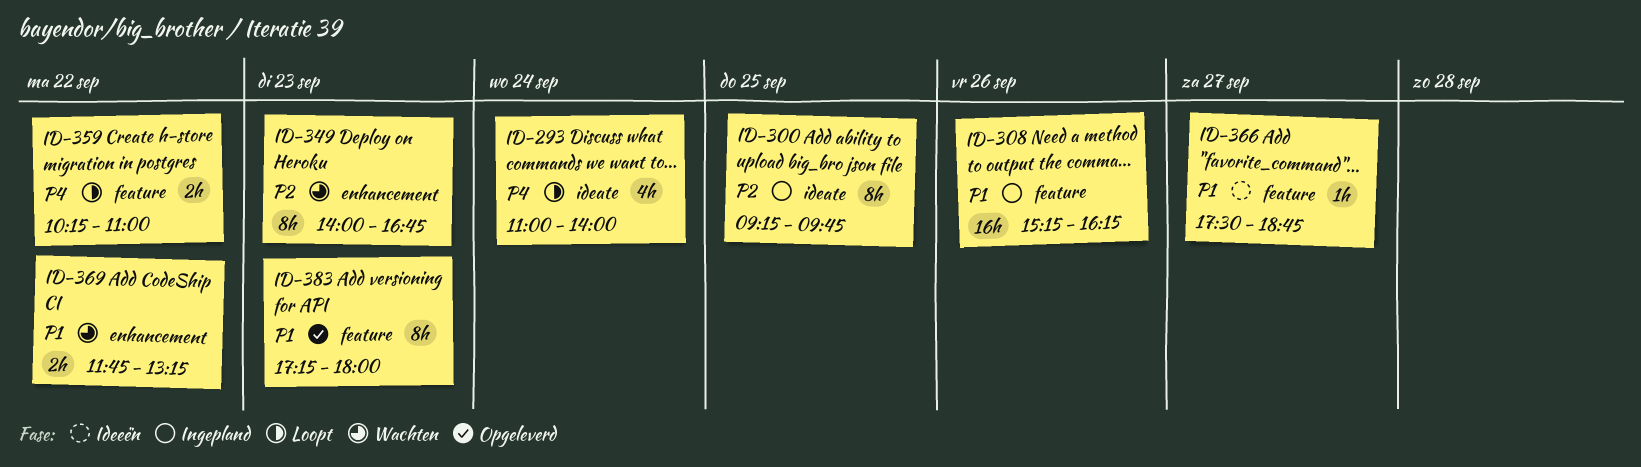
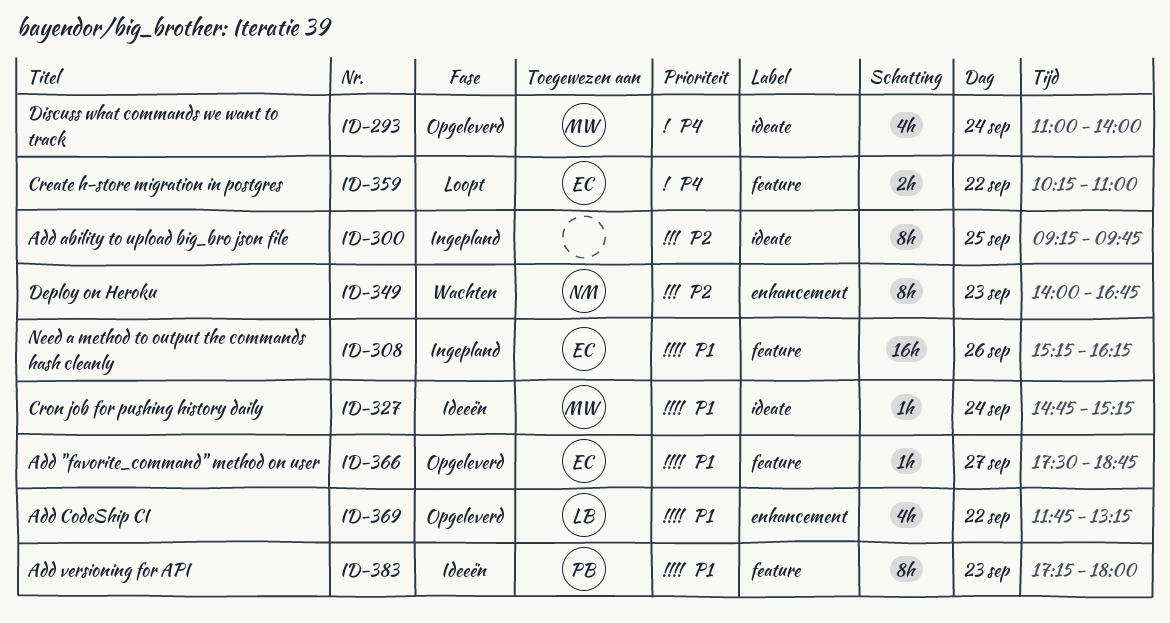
ID-293, status: Loopt -> Opgeleverd
ID-327: none -> present
ID-366, status: Ideeën -> Opgeleverd
ID-369, status: Wachten -> Opgeleverd
ID-369, estimate: 2h -> 4h
ID-383, status: Opgeleverd -> Ideeën

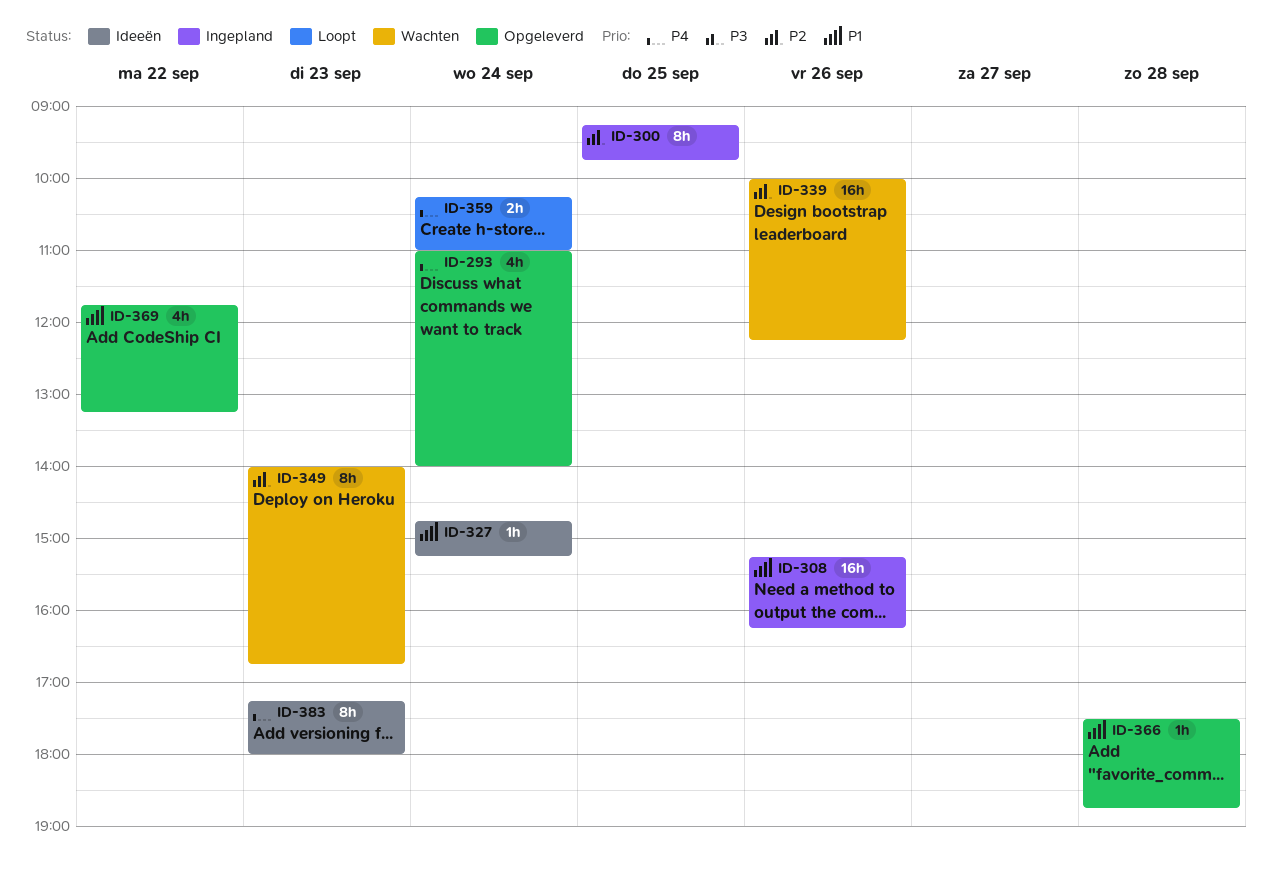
ID-339: none -> present
ID-359, day: Sep 22 -> Sep 24
ID-366, day: Sep 27 -> Sep 28
ID-383, priority: P1 -> P4

